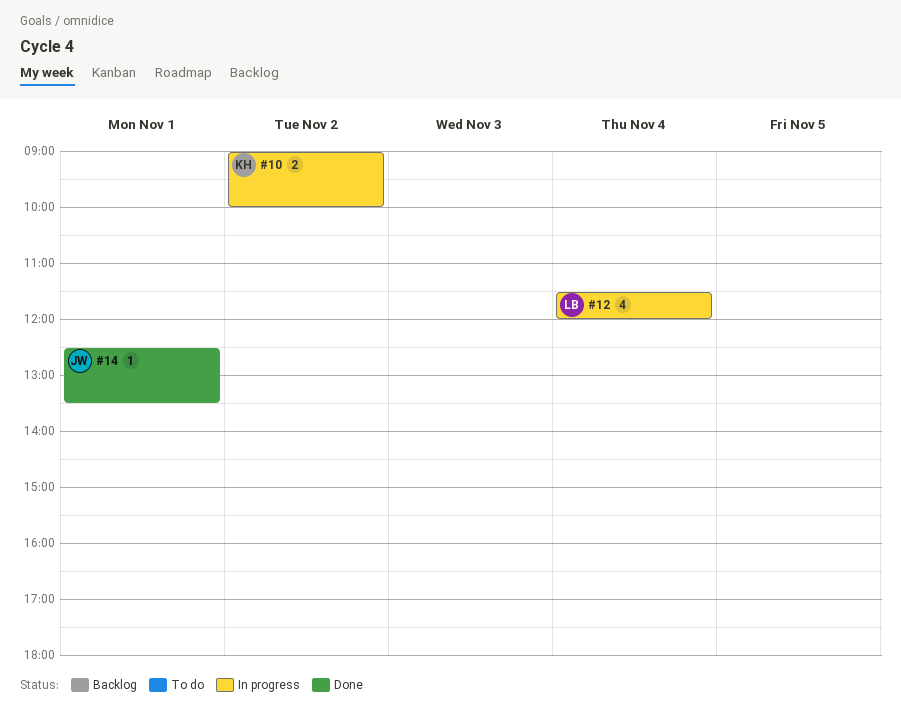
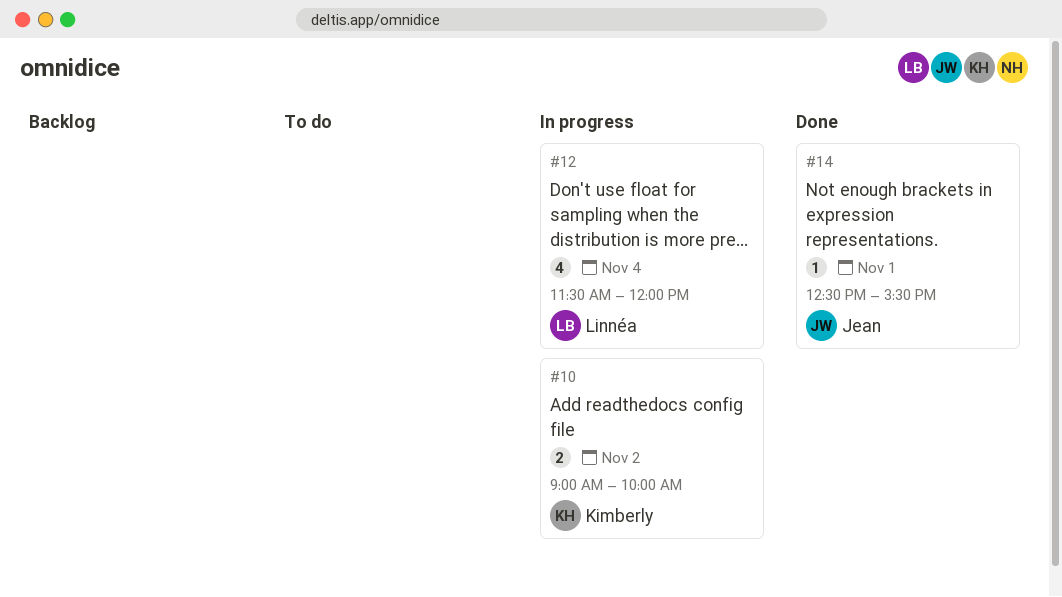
#14, ends: 13:30 -> 15:30

